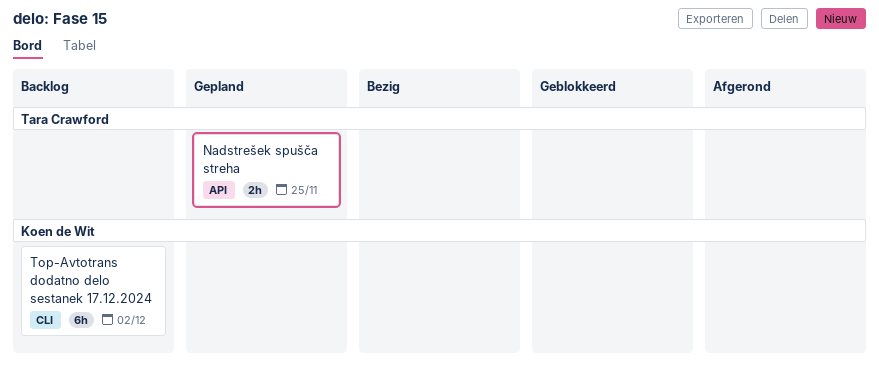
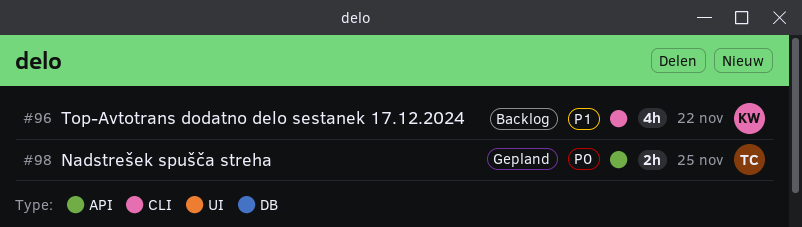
Top-Avtotrans dodatno delo sestanek 17.12.2024, estimate: 6h -> 4h
Top-Avtotrans dodatno delo sestanek 17.12.2024, due: Dec 2 -> Nov 22

